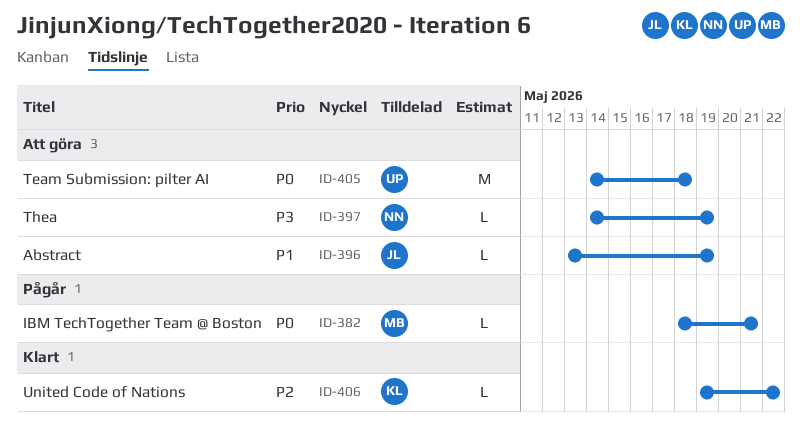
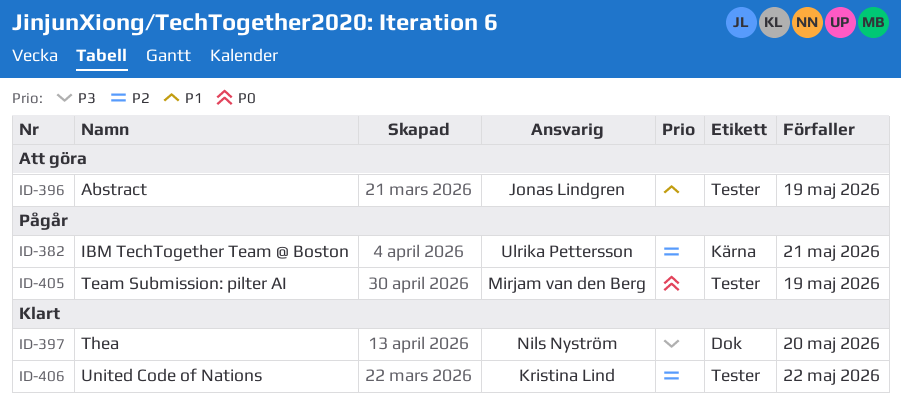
ID-382, owner: Mirjam van den Berg -> Ulrika Pettersson
ID-382, priority: P0 -> P2
ID-397, status: Att göra -> Klart
ID-397, due: May 19 -> May 20
ID-405, status: Att göra -> Pågår
ID-405, owner: Ulrika Pettersson -> Mirjam van den Berg
ID-405, due: May 18 -> May 19

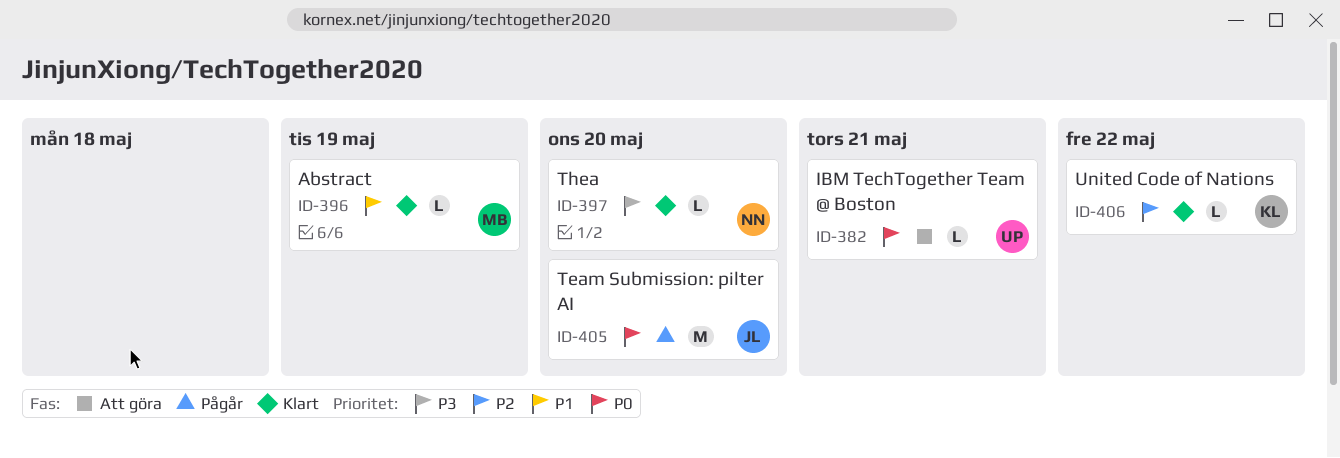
ID-382, status: Pågår -> Att göra
ID-382, priority: P2 -> P0
ID-396, status: Att göra -> Klart
ID-396, owner: Jonas Lindgren -> Mirjam van den Berg
ID-405, owner: Mirjam van den Berg -> Jonas Lindgren
ID-405, due: May 19 -> May 20

